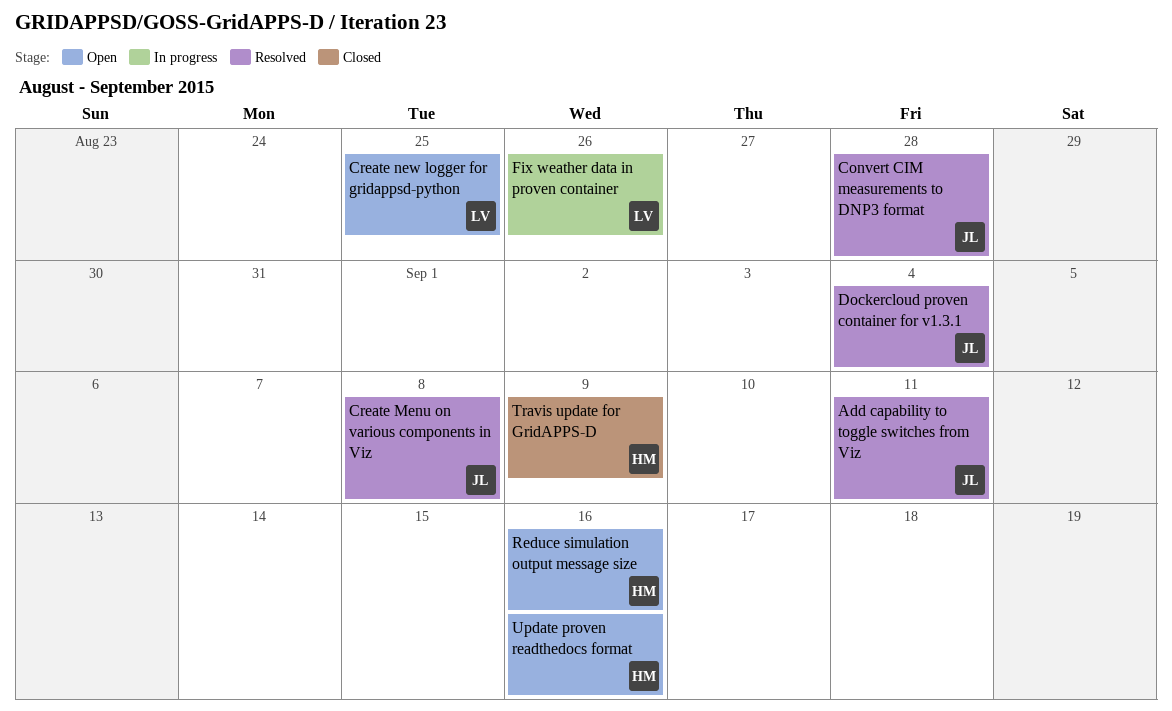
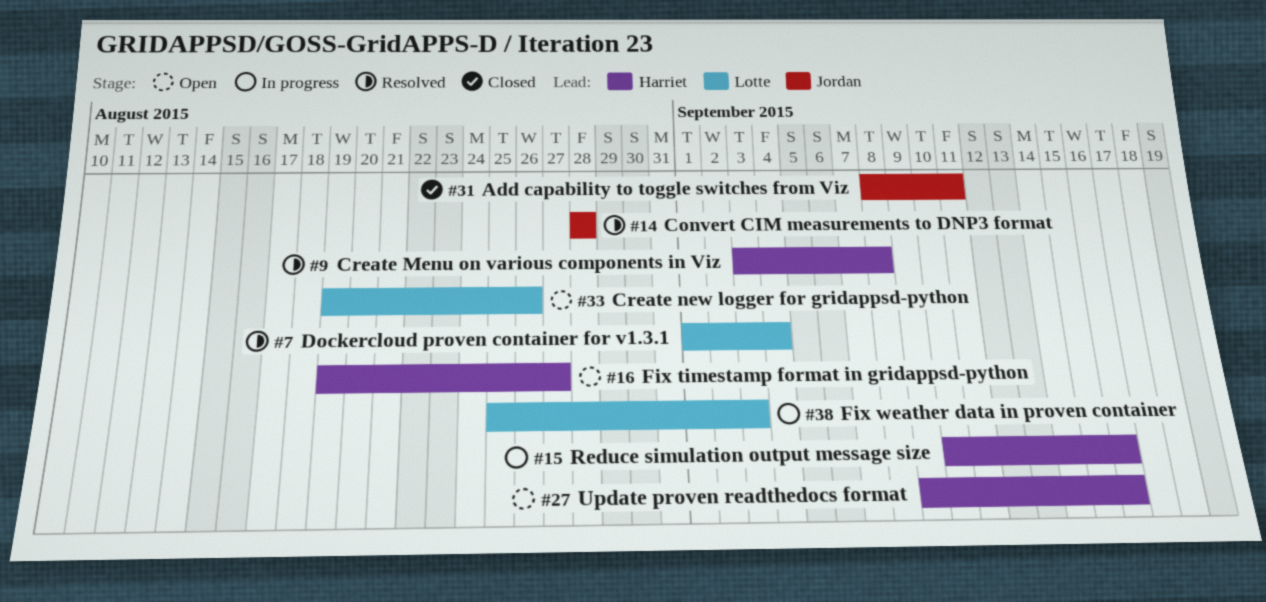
Add capability to toggle switches from Viz, status: Resolved -> Closed
Create Menu on various components in Viz, owner: Jordan -> Harriet
Create new logger for gridappsd-python, due: Aug 25 -> Aug 26
Dockercloud proven container for v1.3.1, owner: Jordan -> Lotte
Fix timestamp format in gridappsd-python: none -> present
Fix weather data in proven container, due: Aug 26 -> Sep 3
Reduce simulation output message size, status: Open -> In progress
Travis update for GridAPPS-D: present -> none

